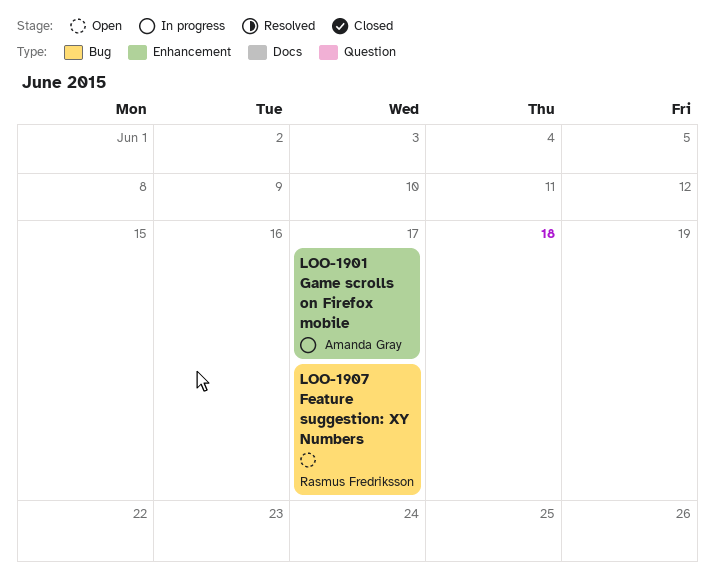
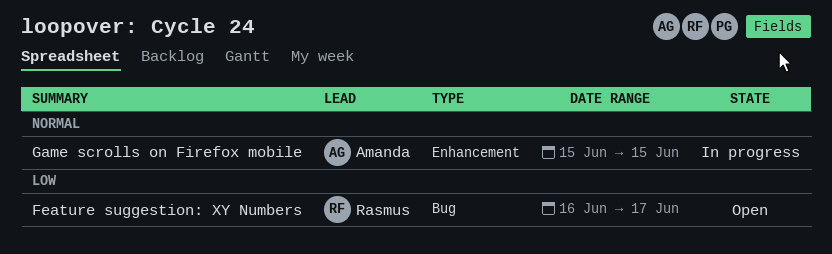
Game scrolls on Firefox mobile, due: Jun 17 -> Jun 15

